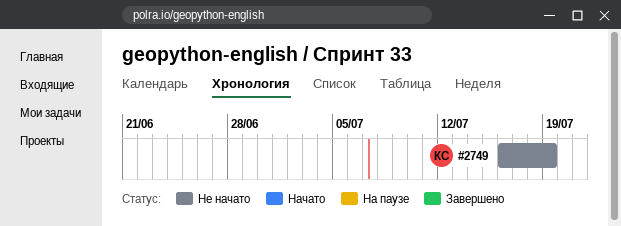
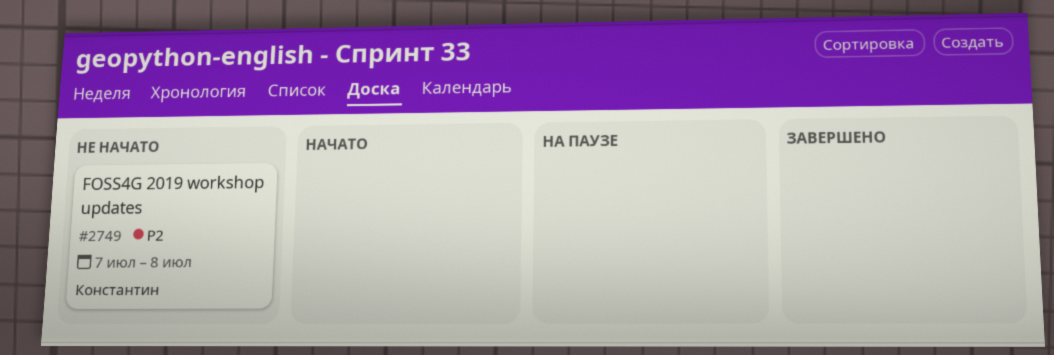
#2749, start: Jul 16 -> Jul 7
#2749, due: Jul 19 -> Jul 8

